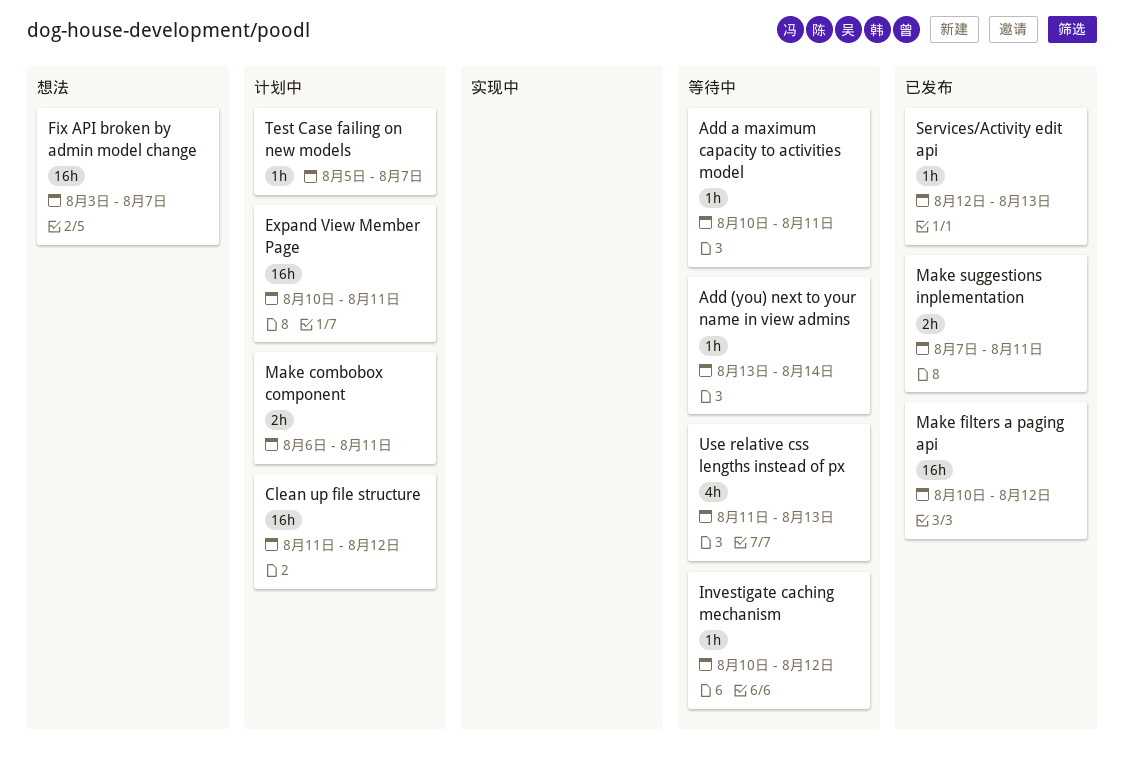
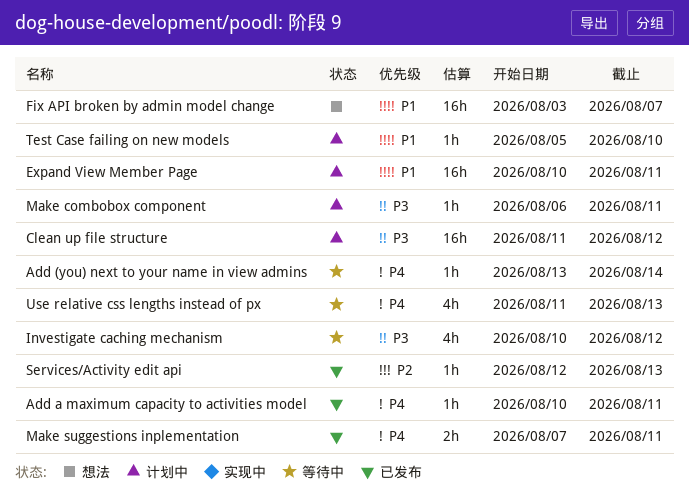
Add a maximum capacity to activities model, status: 等待中 -> 已发布
Investigate caching mechanism, estimate: 1h -> 4h
Make combobox component, estimate: 2h -> 1h
Make filters a paging api: present -> none
Test Case failing on new models, due: Aug 7 -> Aug 10

